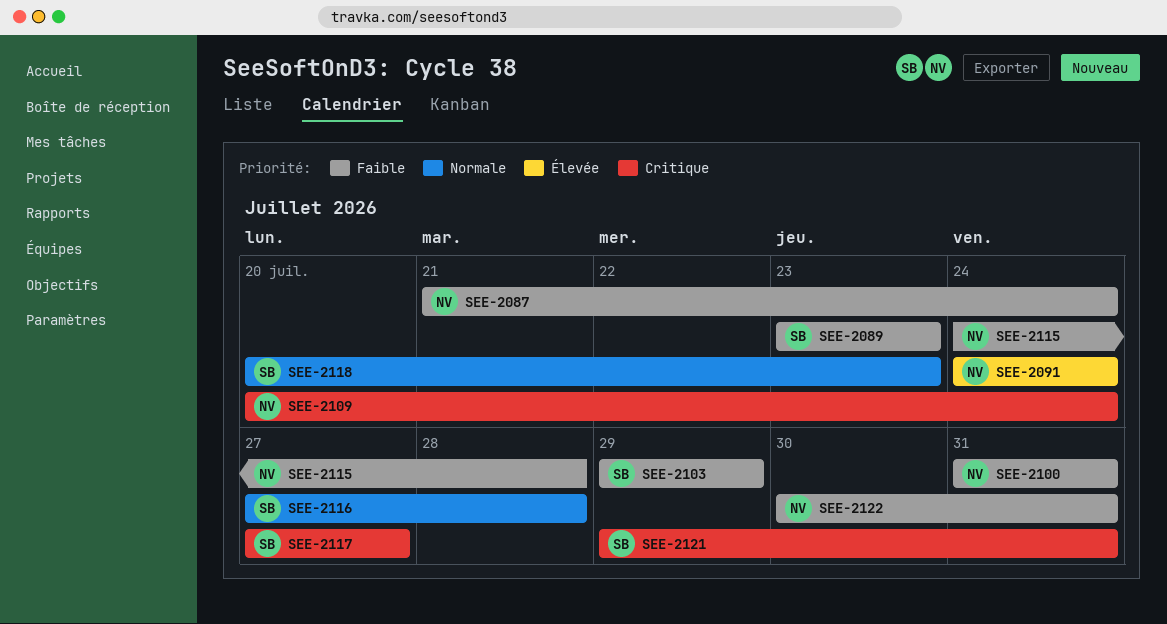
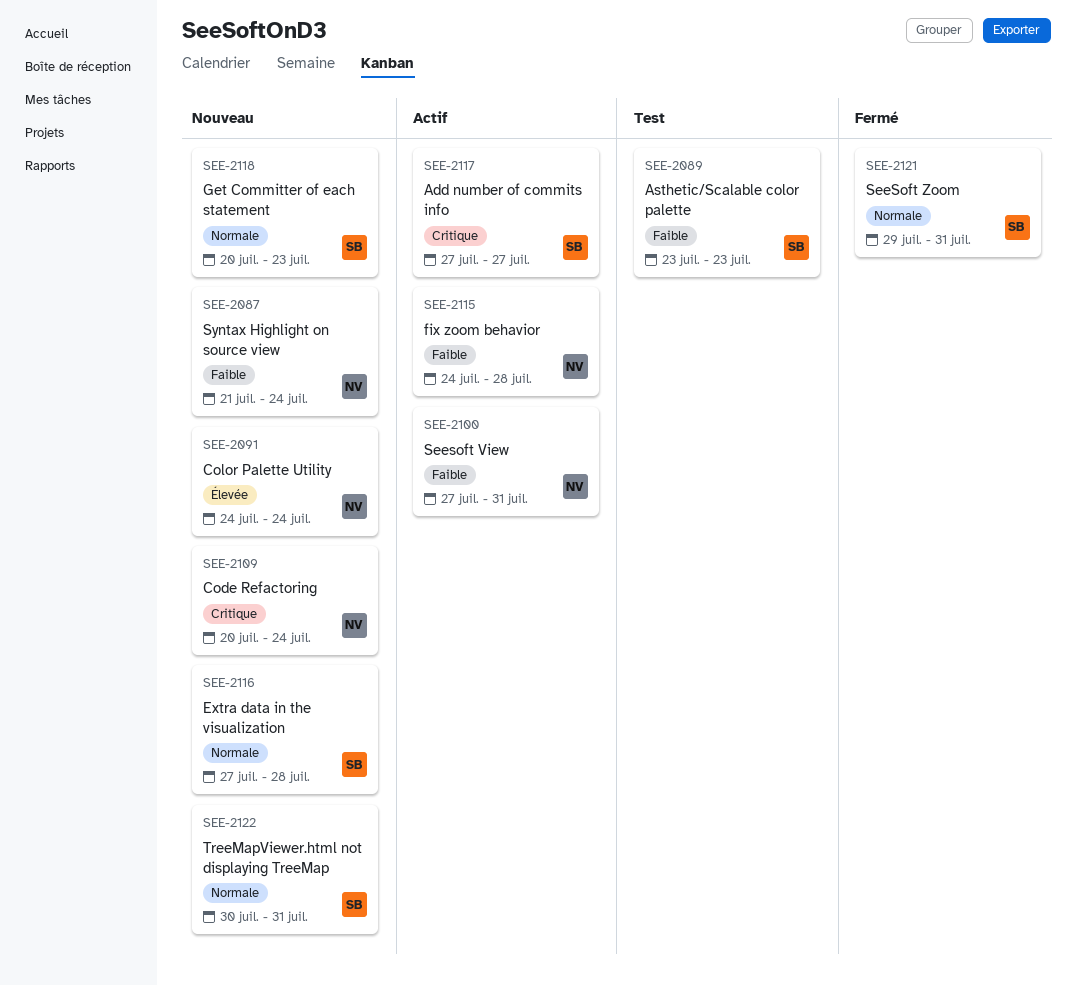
SEE-2100, start: Jul 31 -> Jul 27
SEE-2103: present -> none
SEE-2121, priority: Critique -> Normale
SEE-2122, owner: NV -> SB
SEE-2122, priority: Faible -> Normale

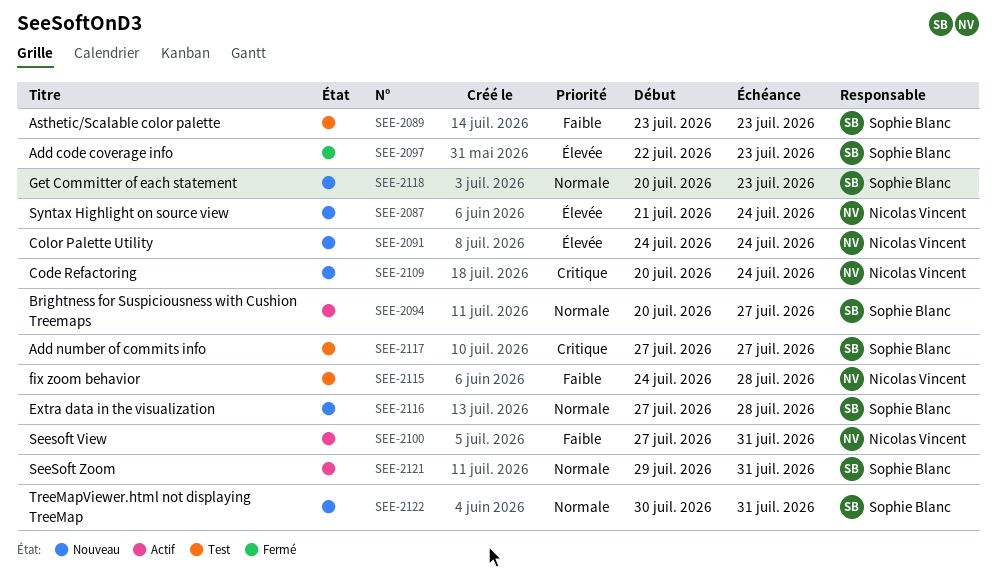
SEE-2087, priority: Faible -> Élevée
SEE-2094: none -> present
SEE-2097: none -> present
SEE-2115, status: Actif -> Test
SEE-2117, status: Actif -> Test
SEE-2121, status: Fermé -> Actif

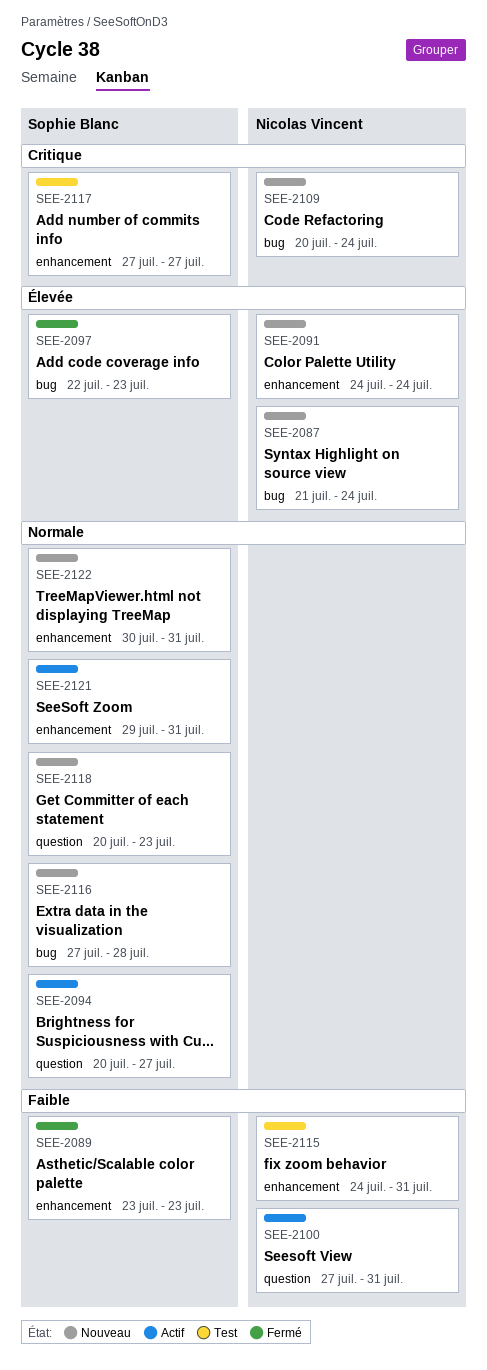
SEE-2089, status: Test -> Fermé
SEE-2115, due: Jul 28 -> Jul 31

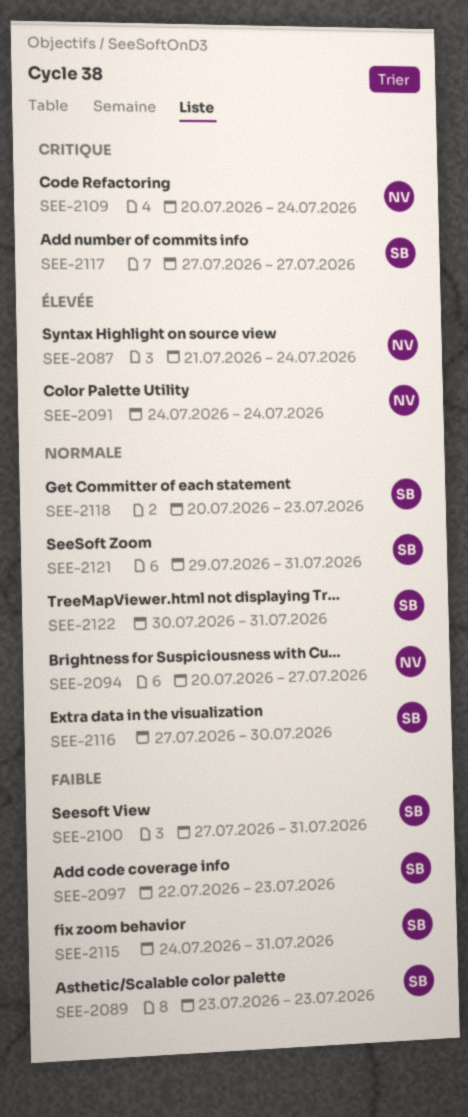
SEE-2094, owner: Sophie Blanc -> Nicolas Vincent
SEE-2097, priority: Élevée -> Faible
SEE-2100, owner: Nicolas Vincent -> Sophie Blanc
SEE-2115, owner: Nicolas Vincent -> Sophie Blanc
SEE-2116, due: Jul 28 -> Jul 30

